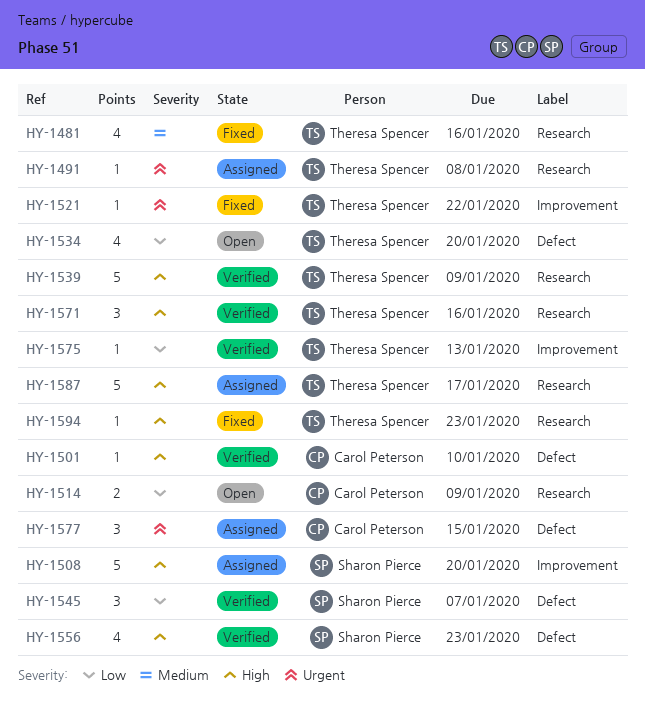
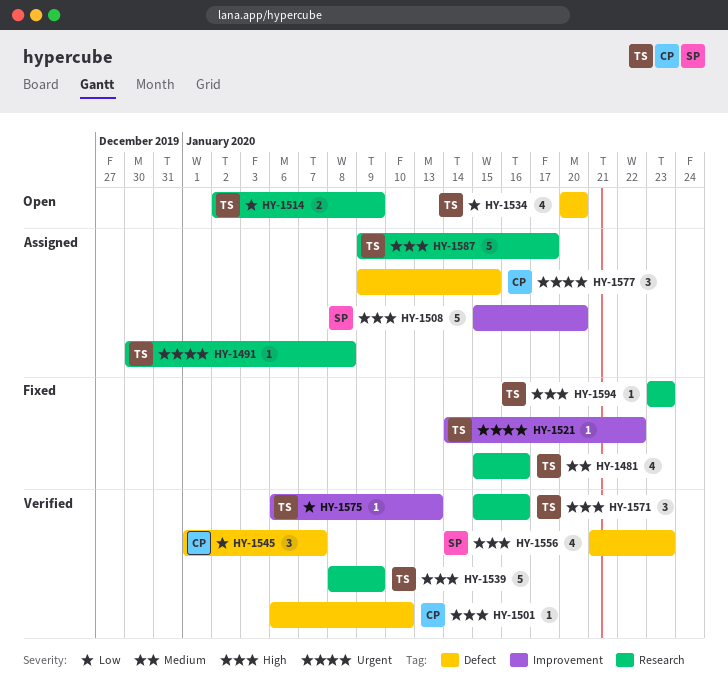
HY-1514, owner: Carol Peterson -> Theresa Spencer
HY-1545, owner: Sharon Pierce -> Carol Peterson

